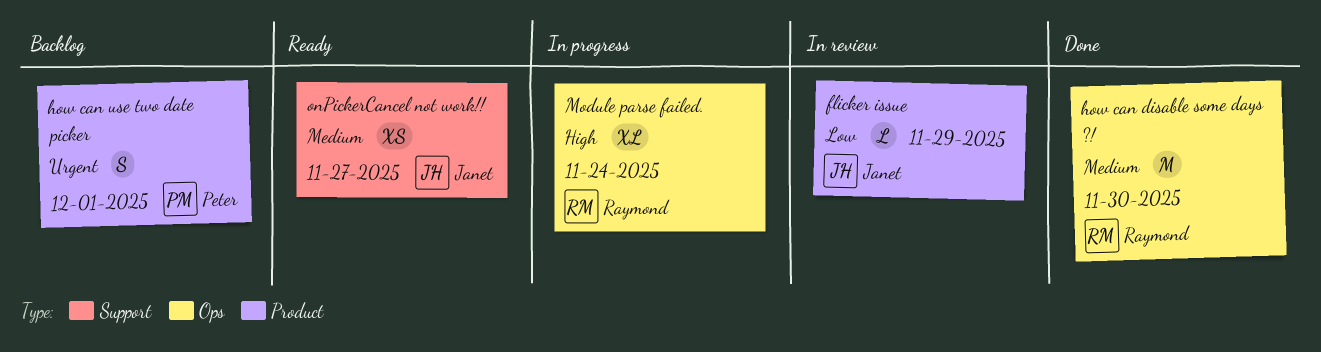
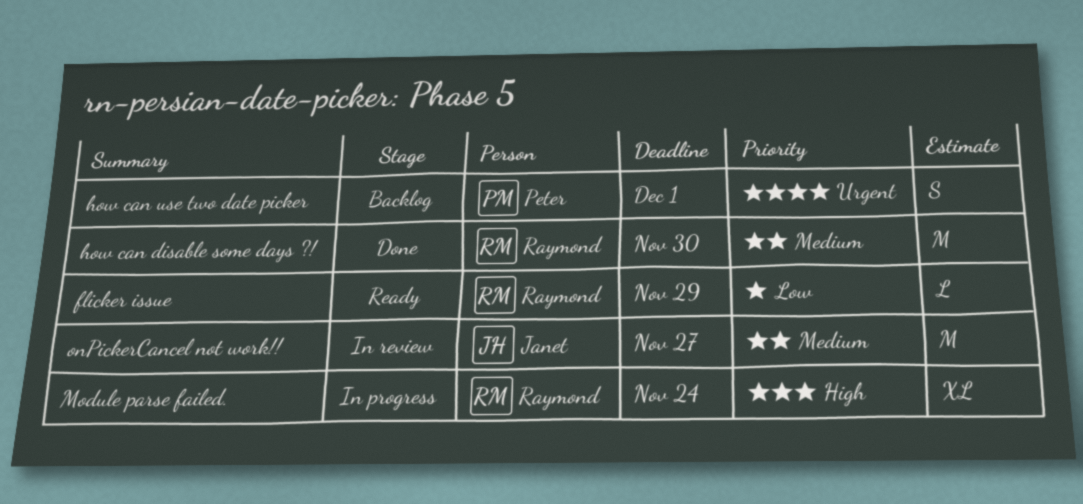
flicker issue, status: In review -> Ready
flicker issue, owner: Janet -> Raymond
onPickerCancel not work!!, status: Ready -> In review
onPickerCancel not work!!, estimate: XS -> M

